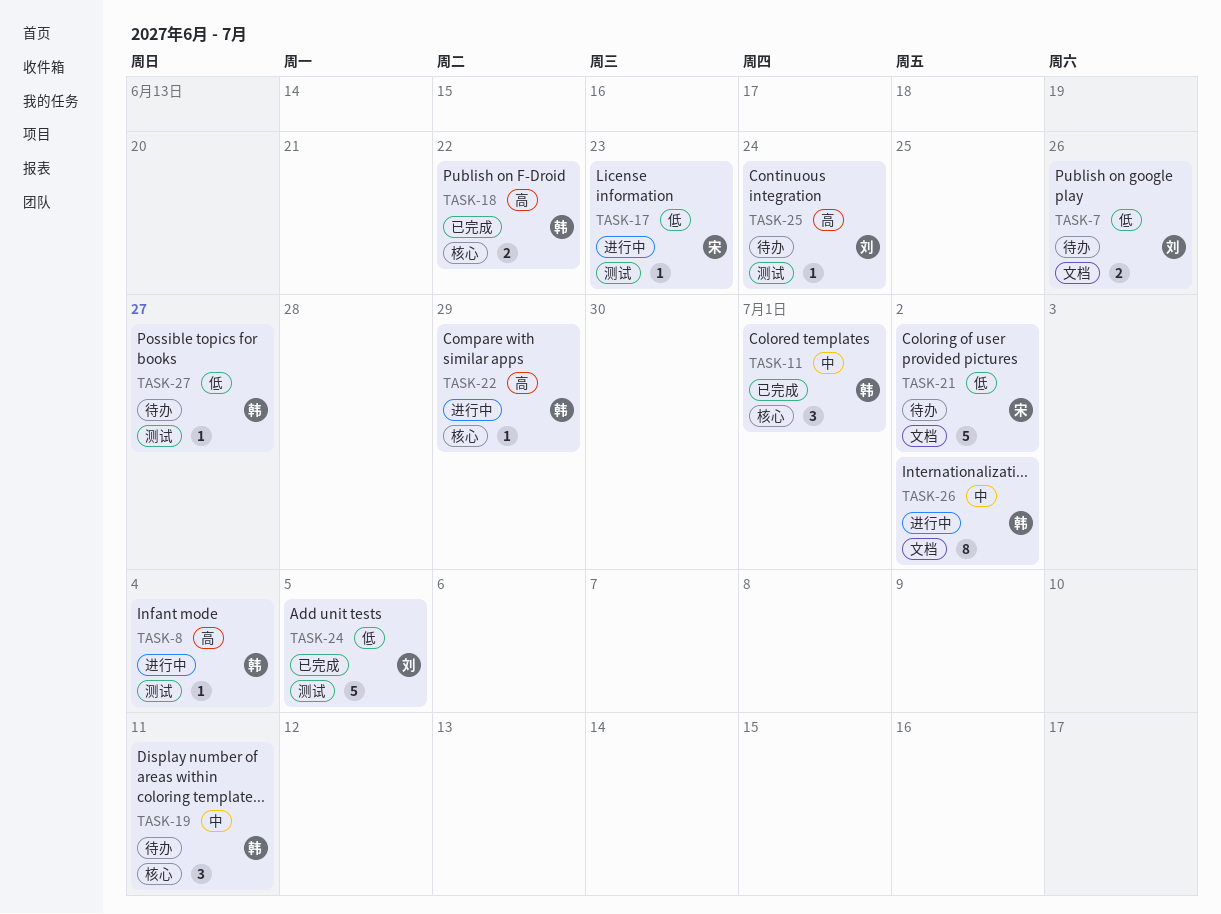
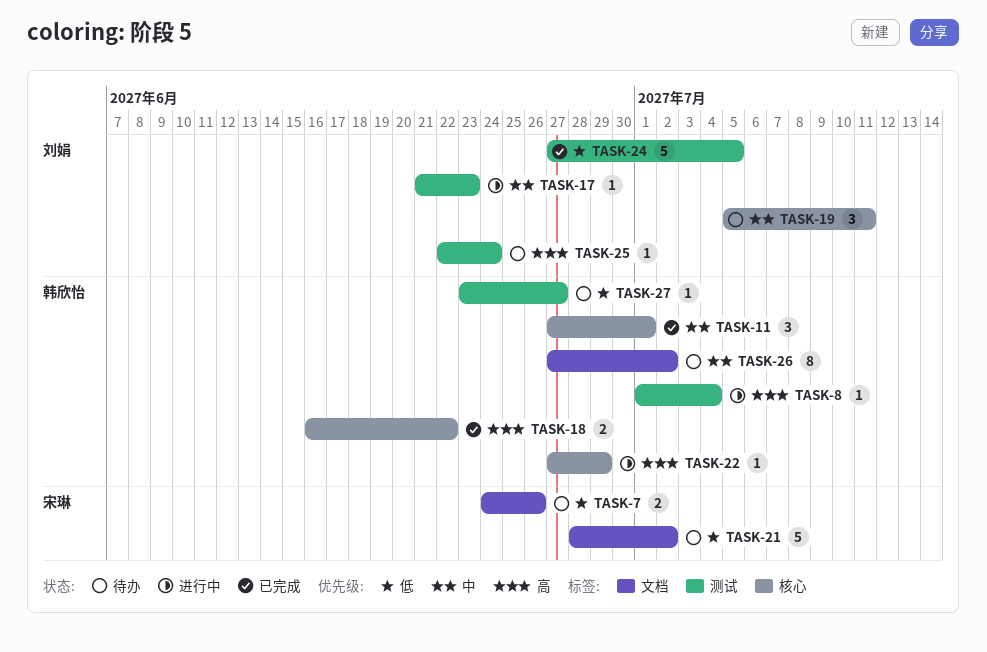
TASK-7, owner: 刘娟 -> 宋琳
TASK-17, owner: 宋琳 -> 刘娟
TASK-17, priority: 低 -> 中
TASK-19, owner: 韩欣怡 -> 刘娟
TASK-26, status: 进行中 -> 待办

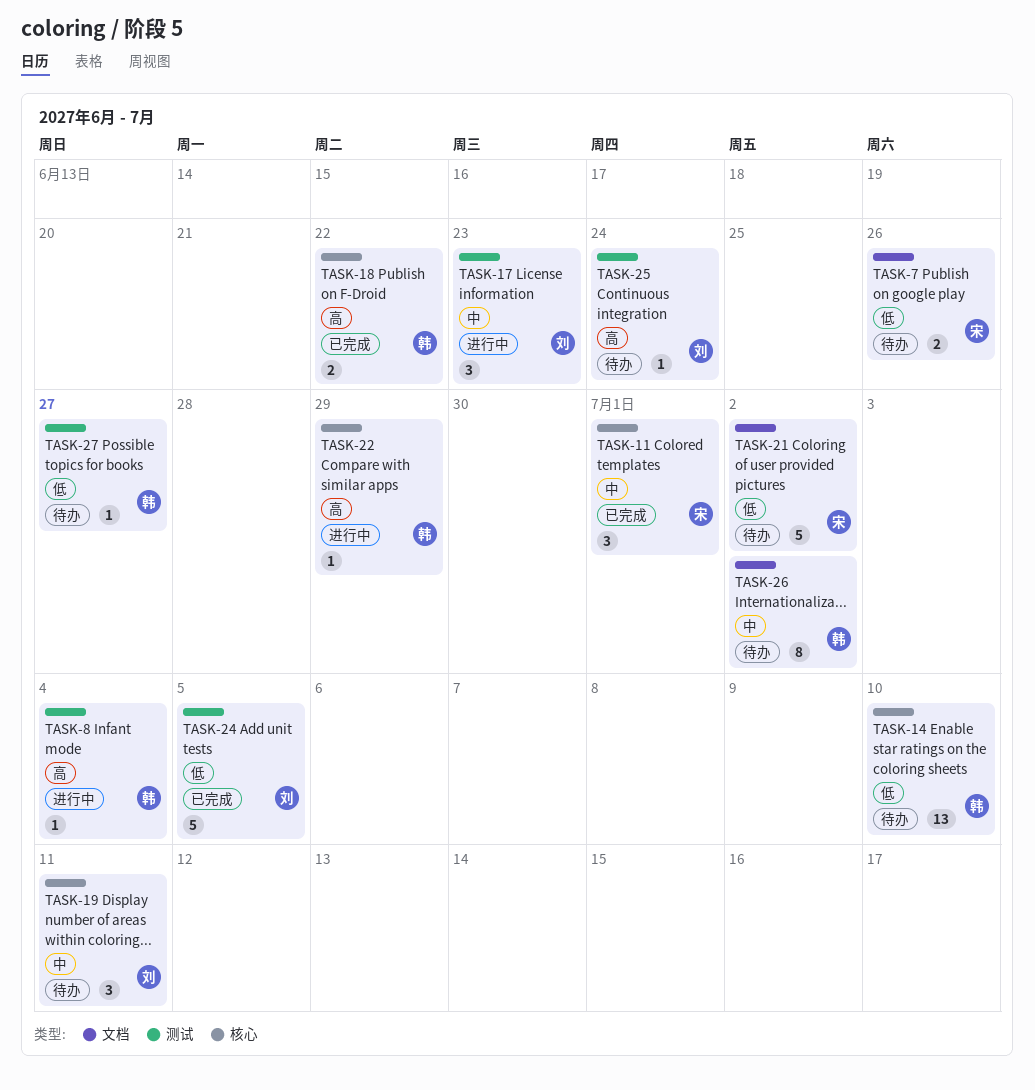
TASK-11, owner: 韩欣怡 -> 宋琳
TASK-14: none -> present
TASK-17, estimate: 1 -> 3

